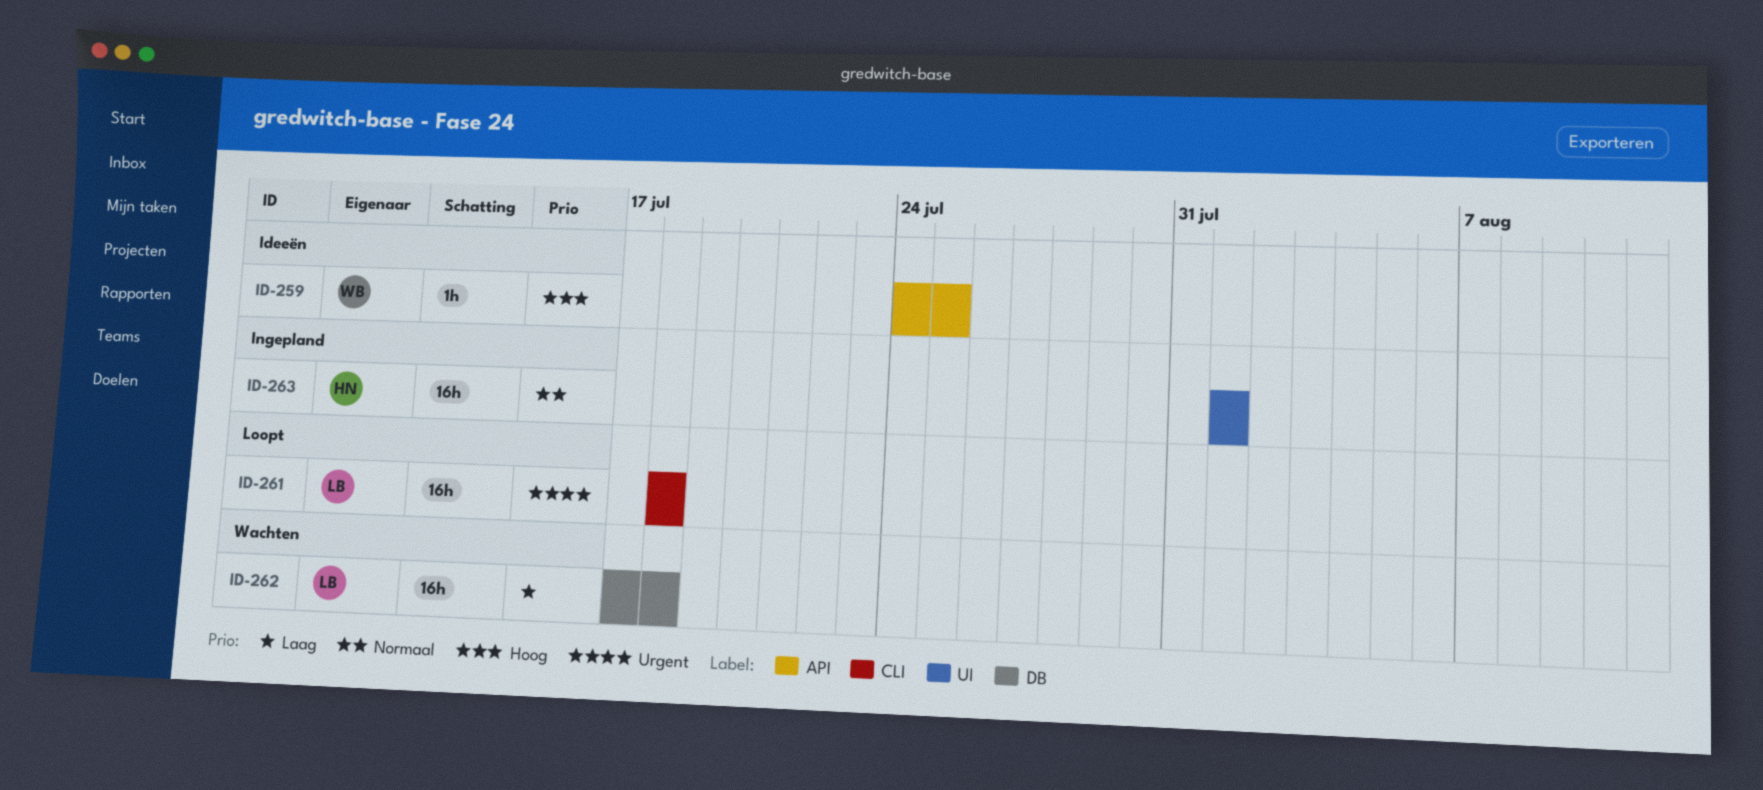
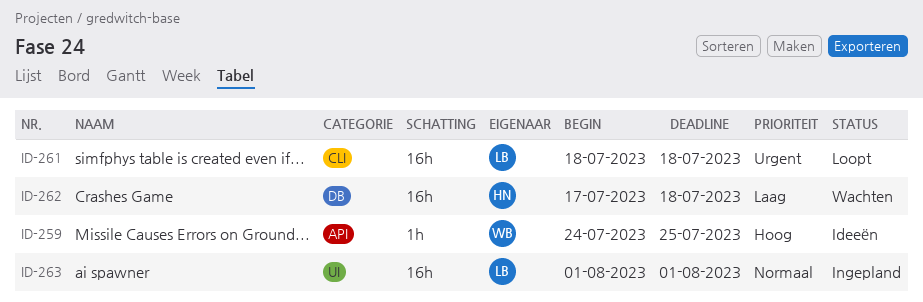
ID-262, owner: LB -> HN
ID-263, owner: HN -> LB

